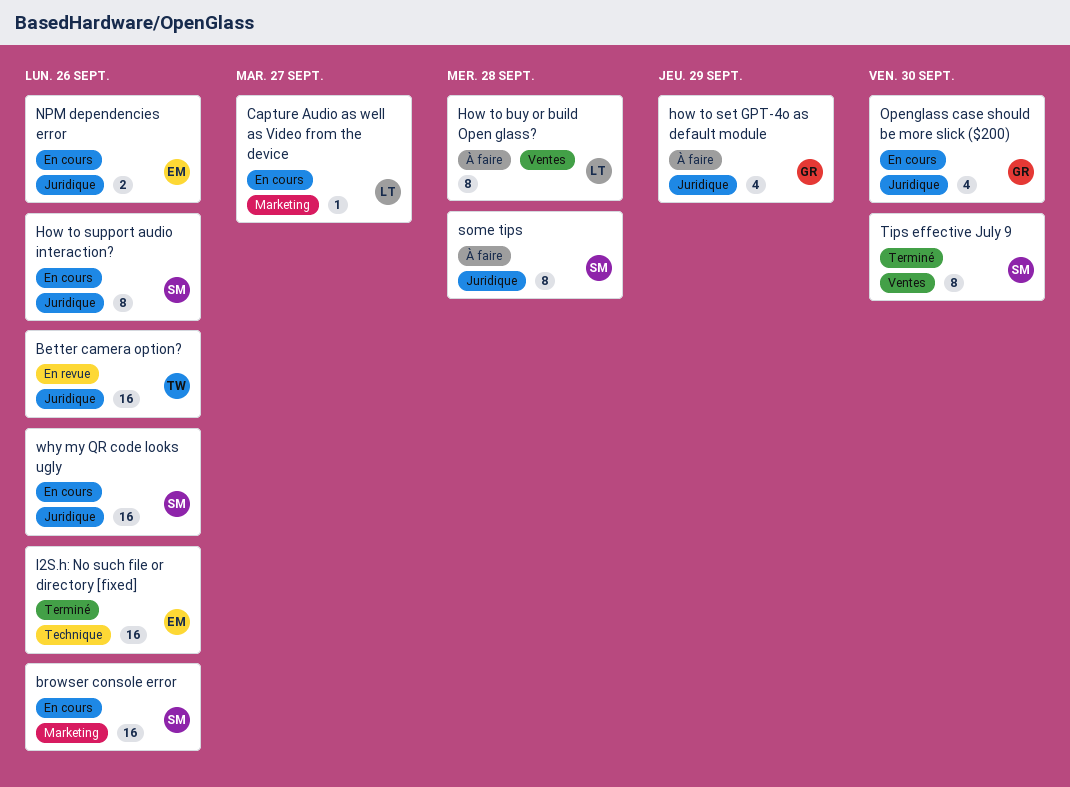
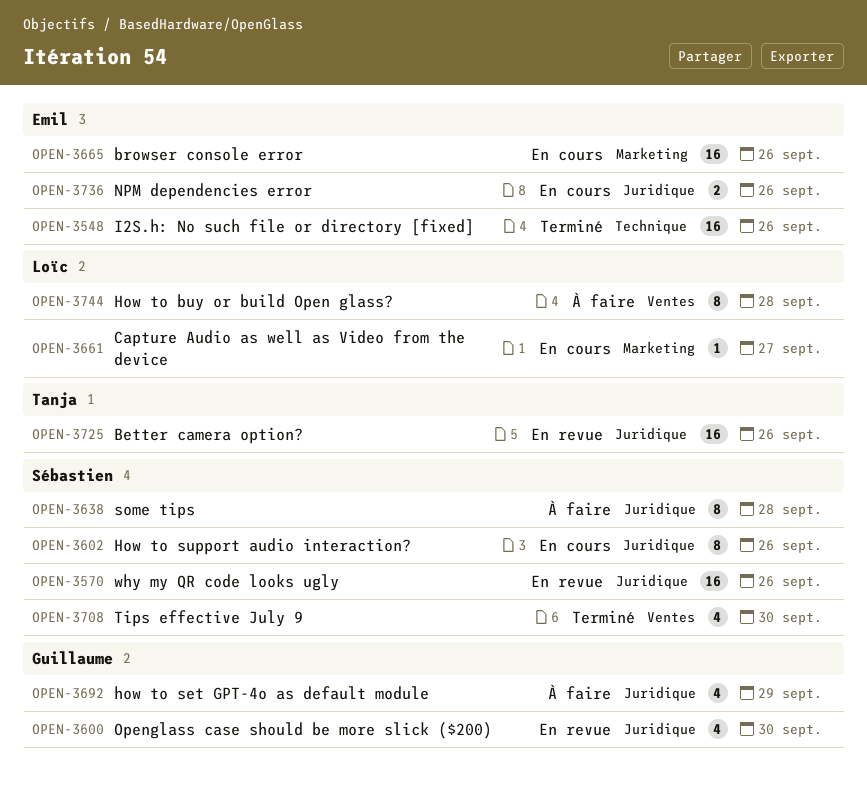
browser console error, owner: Sébastien -> Emil
Openglass case should be more slick ($200), status: En cours -> En revue
Tips effective July 9, estimate: 8 -> 4
why my QR code looks ugly, status: En cours -> En revue

